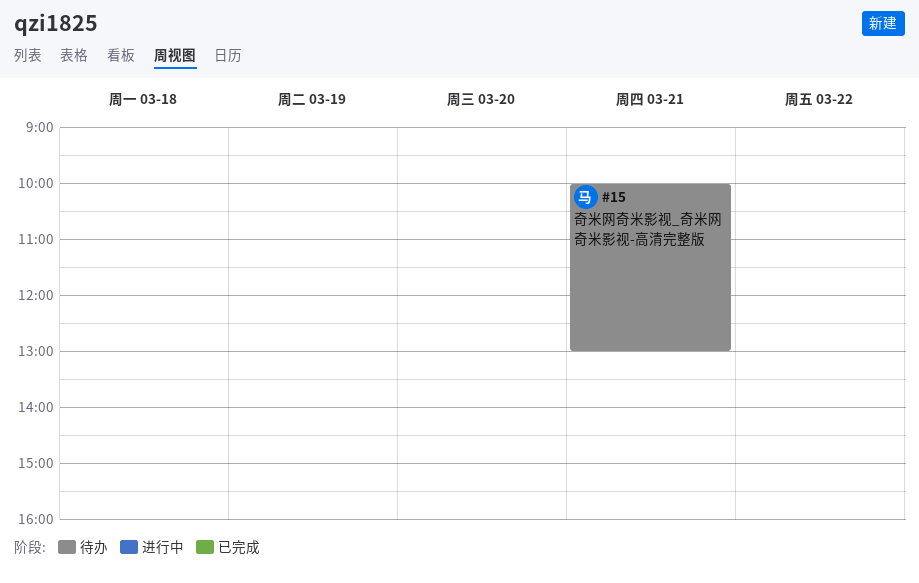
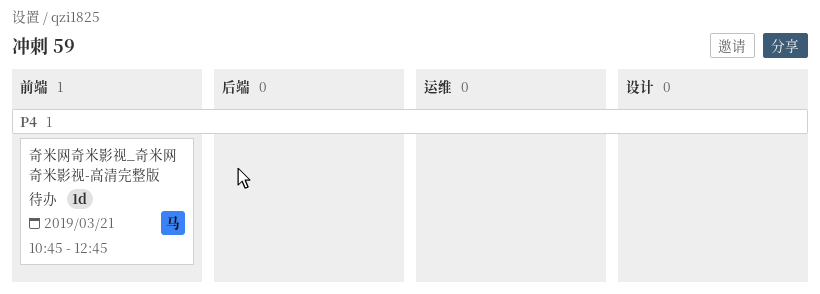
奇米网奇米影视_奇米网奇米影视-高清完整版, begins: 10:00 -> 10:45
奇米网奇米影视_奇米网奇米影视-高清完整版, ends: 13:00 -> 12:45

